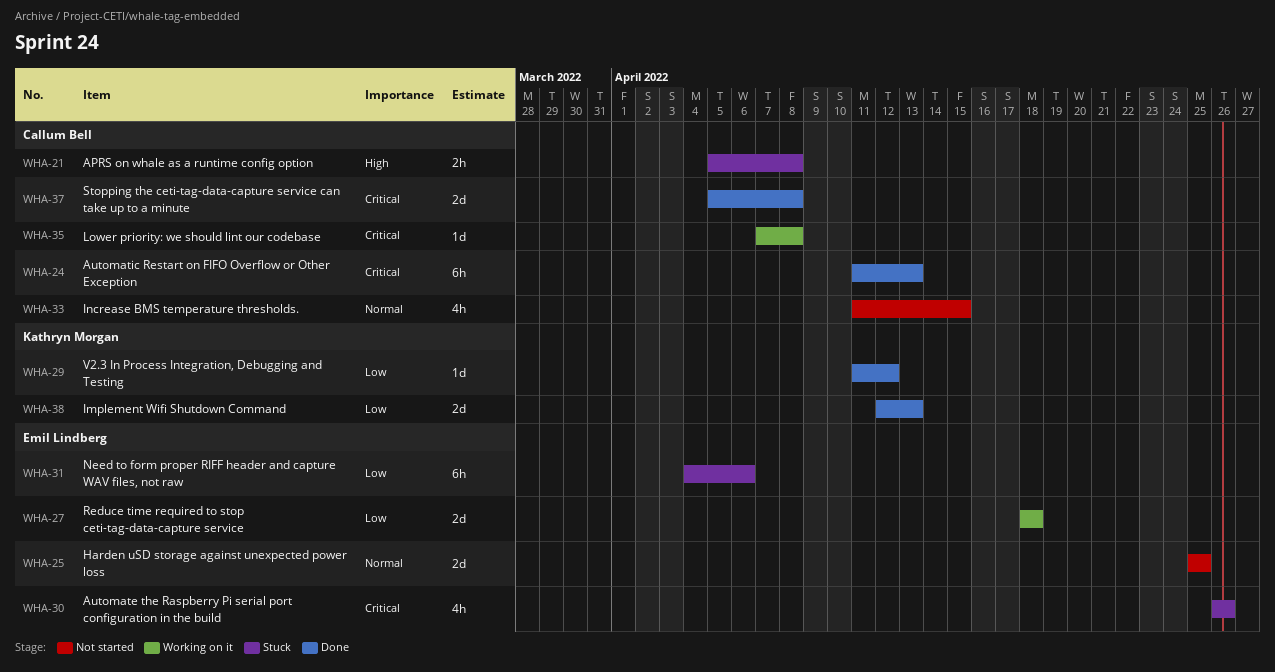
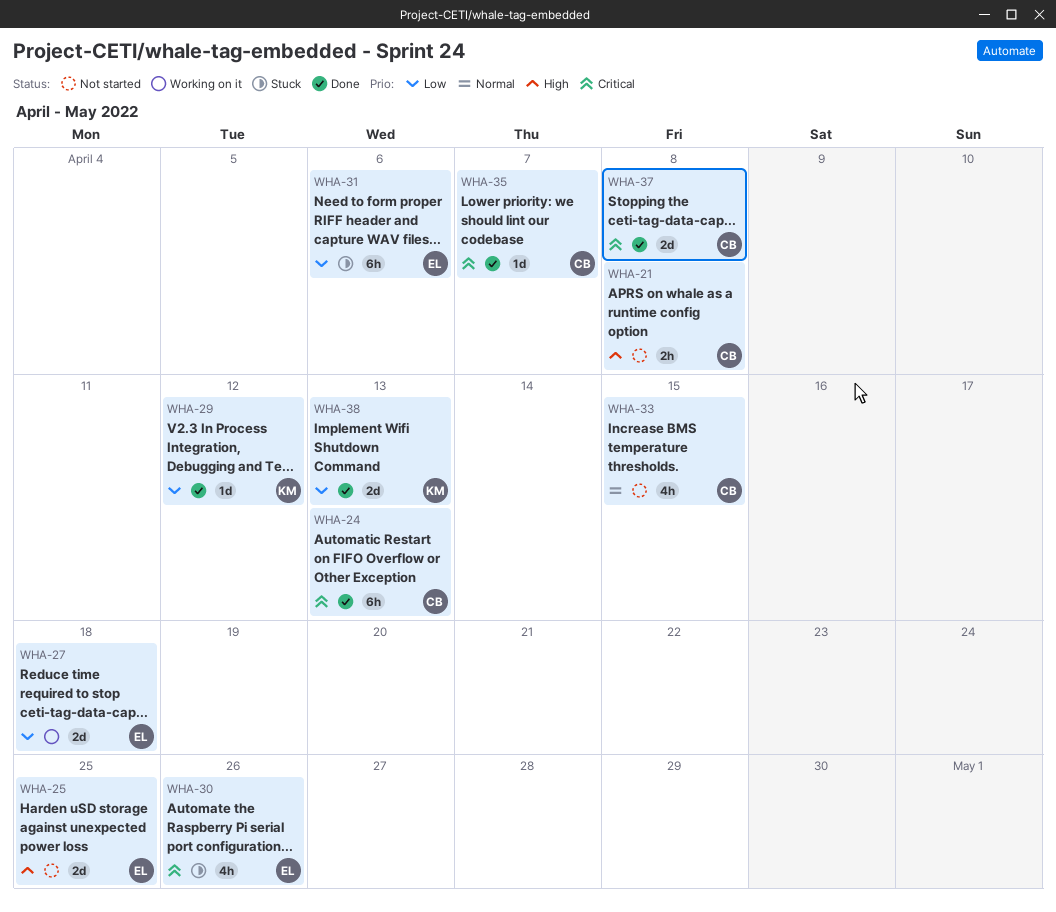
WHA-21, status: Stuck -> Not started
WHA-25, priority: Normal -> High
WHA-35, status: Working on it -> Done
WHA-35, due: Apr 8 -> Apr 7

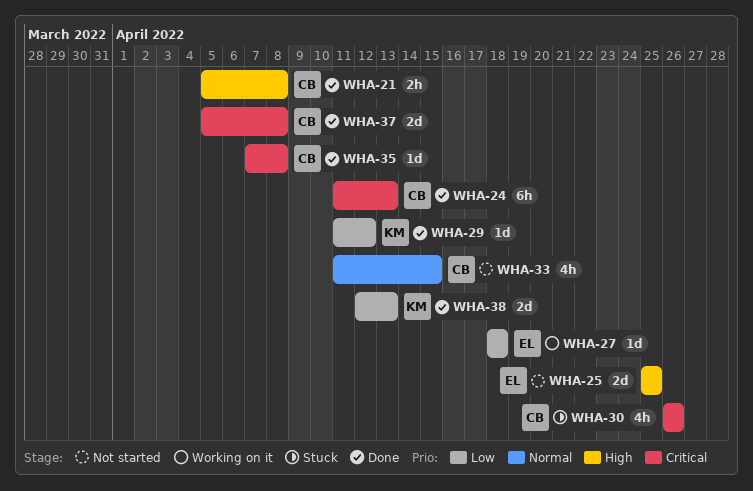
WHA-21, status: Not started -> Done
WHA-27, estimate: 2d -> 1d
WHA-30, owner: EL -> CB
WHA-31: present -> none
WHA-35, due: Apr 7 -> Apr 8

